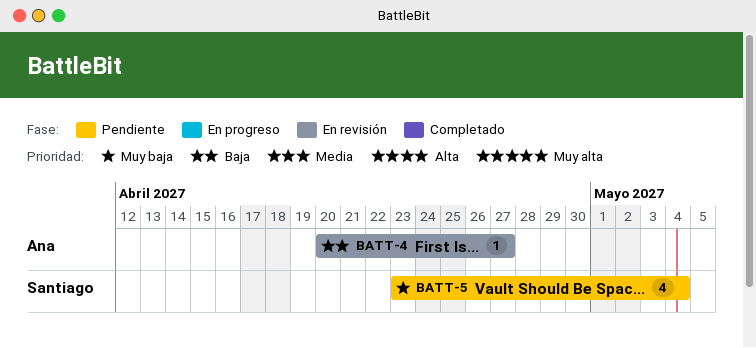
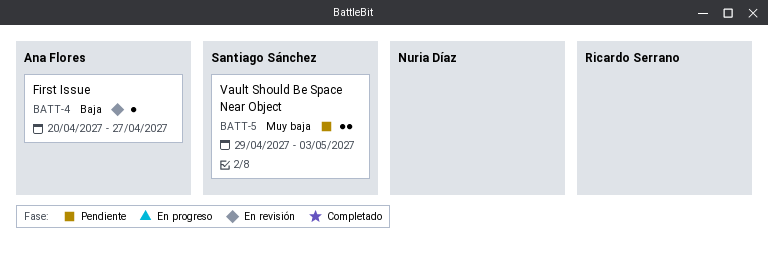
BATT-5, estimate: 4 -> 2
BATT-5, start: Apr 23 -> Apr 29
BATT-5, due: May 4 -> May 3

